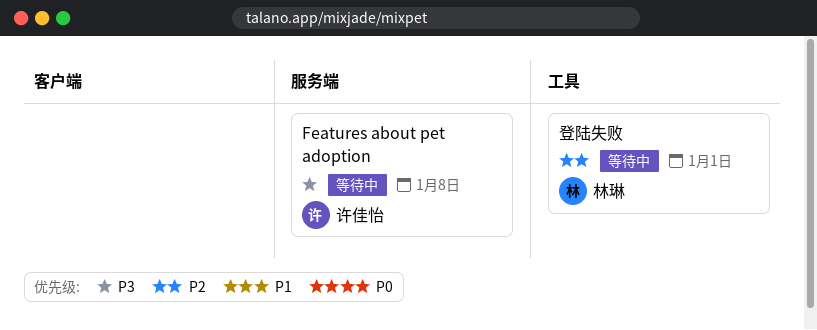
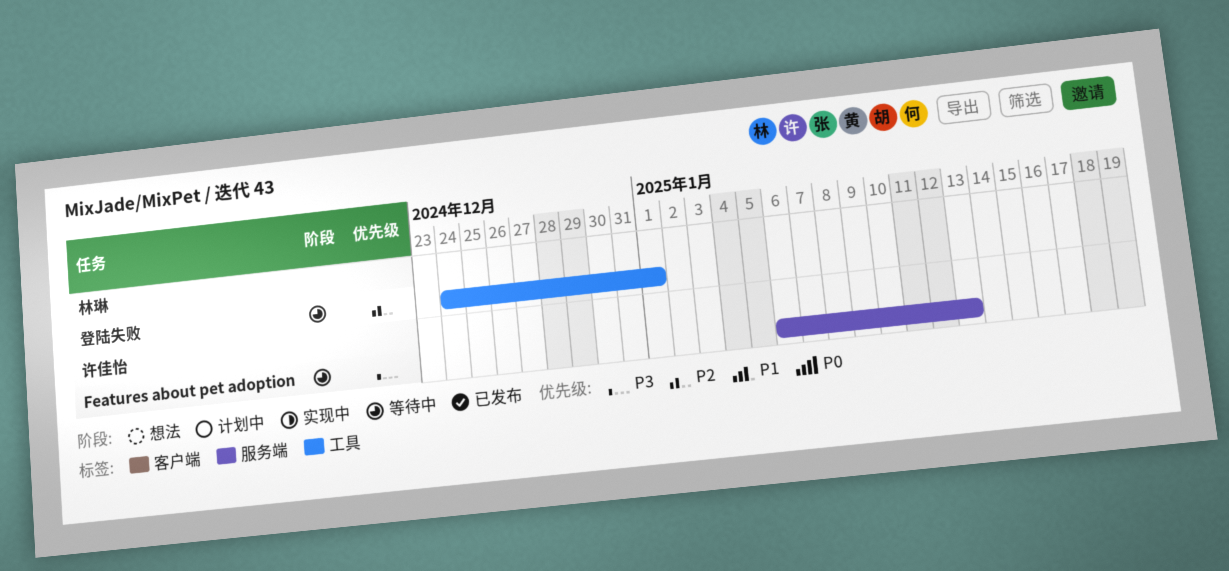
Features about pet adoption, due: Jan 8 -> Jan 13

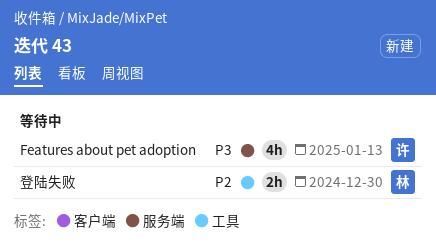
登陆失败, due: Jan 1 -> Dec 30

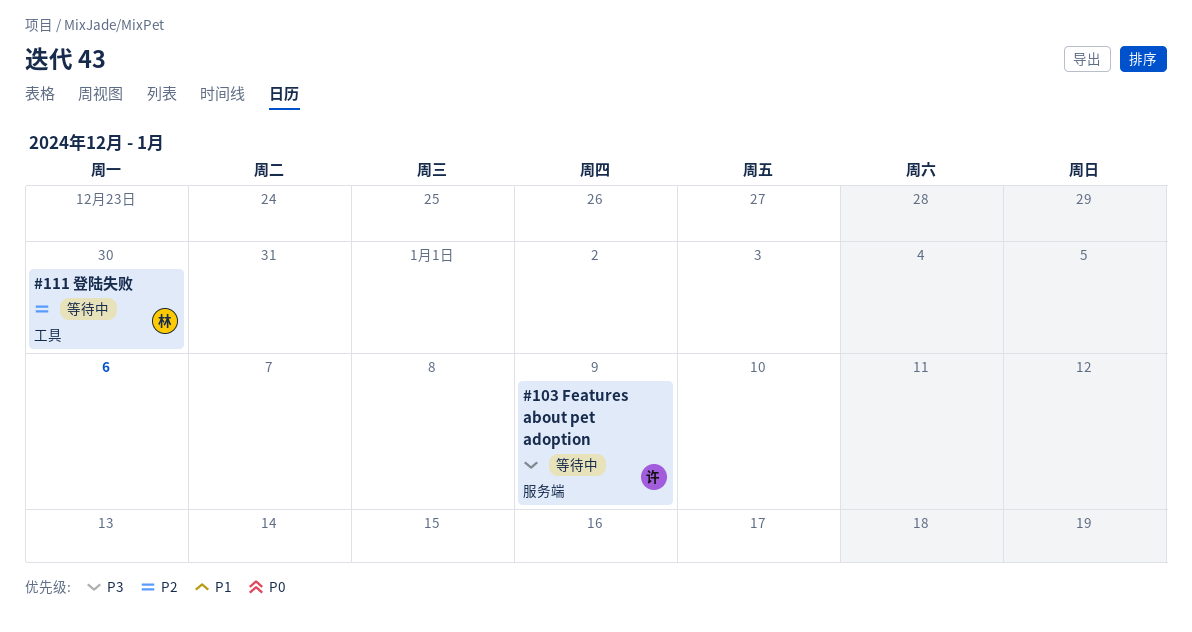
Features about pet adoption, due: Jan 13 -> Jan 9

